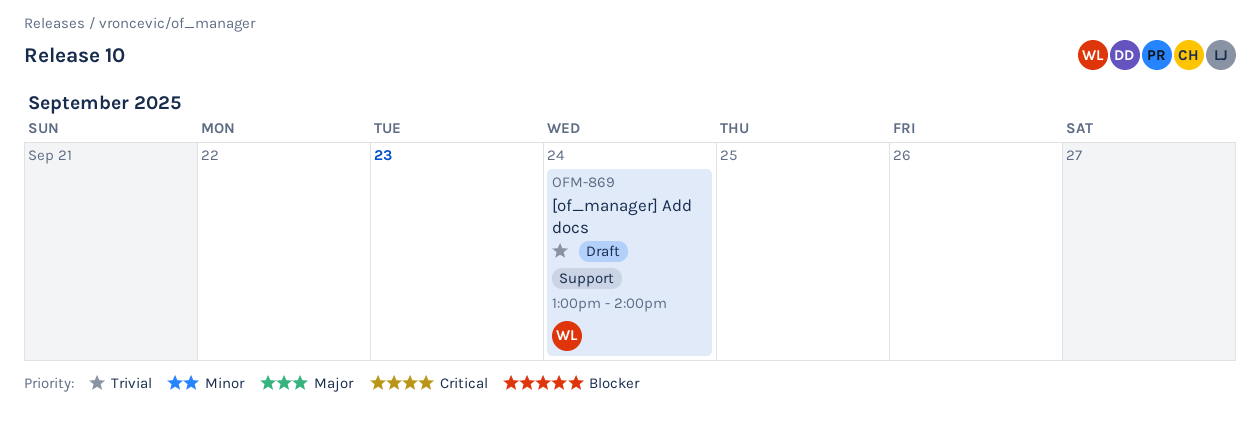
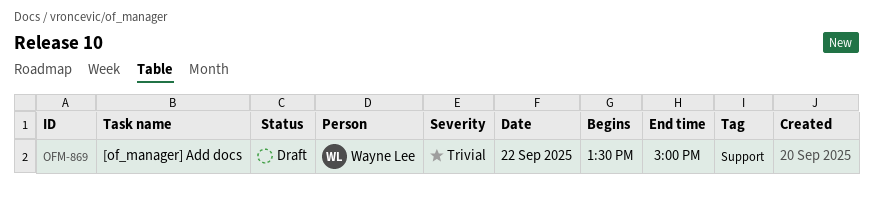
OFM-869, day: Sep 24 -> Sep 22
OFM-869, begins: 13:00 -> 13:30
OFM-869, ends: 14:00 -> 15:00

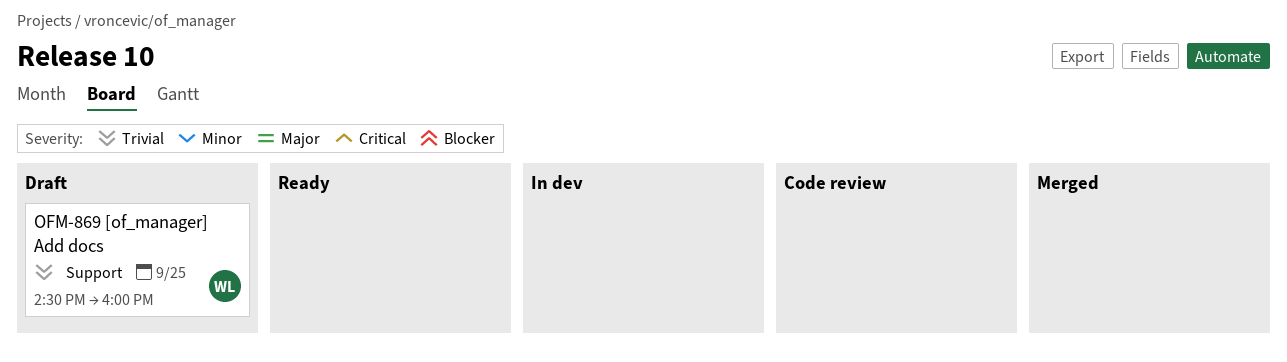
OFM-869, day: Sep 22 -> Sep 25
OFM-869, begins: 13:30 -> 14:30
OFM-869, ends: 15:00 -> 16:00

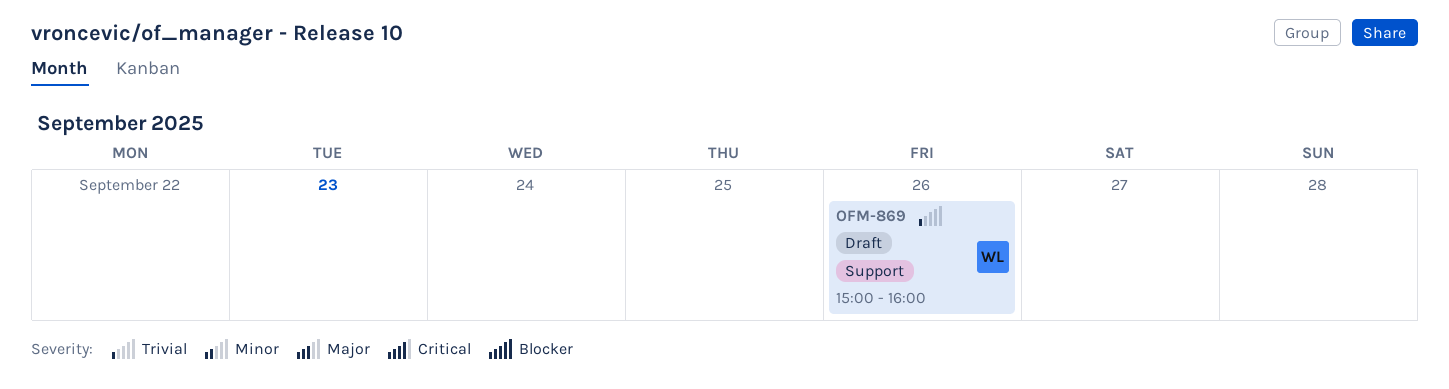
OFM-869, day: Sep 25 -> Sep 26
OFM-869, begins: 14:30 -> 15:00

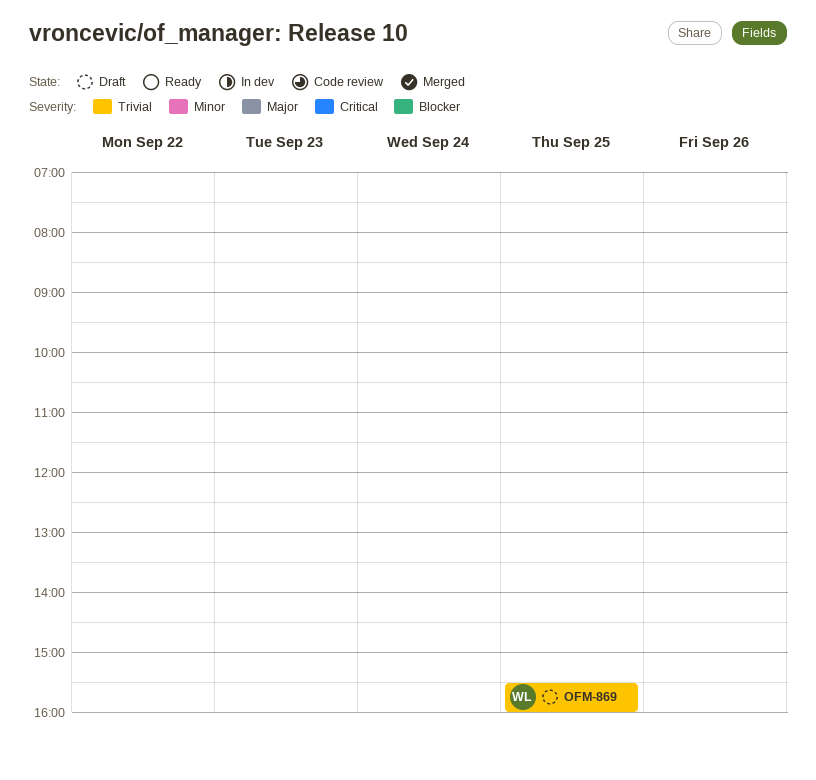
OFM-869, day: Sep 26 -> Sep 25
OFM-869, begins: 15:00 -> 15:30

